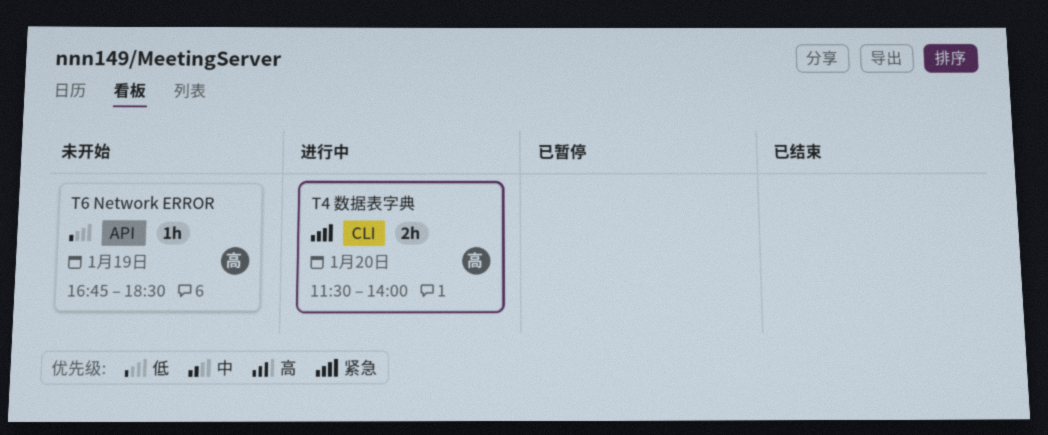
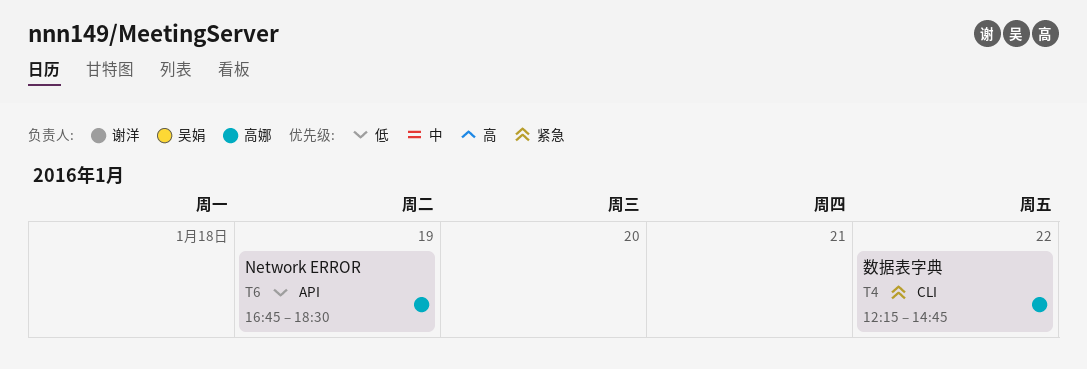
T4, day: Jan 20 -> Jan 22
T4, begins: 11:30 -> 12:15
T4, ends: 14:00 -> 14:45

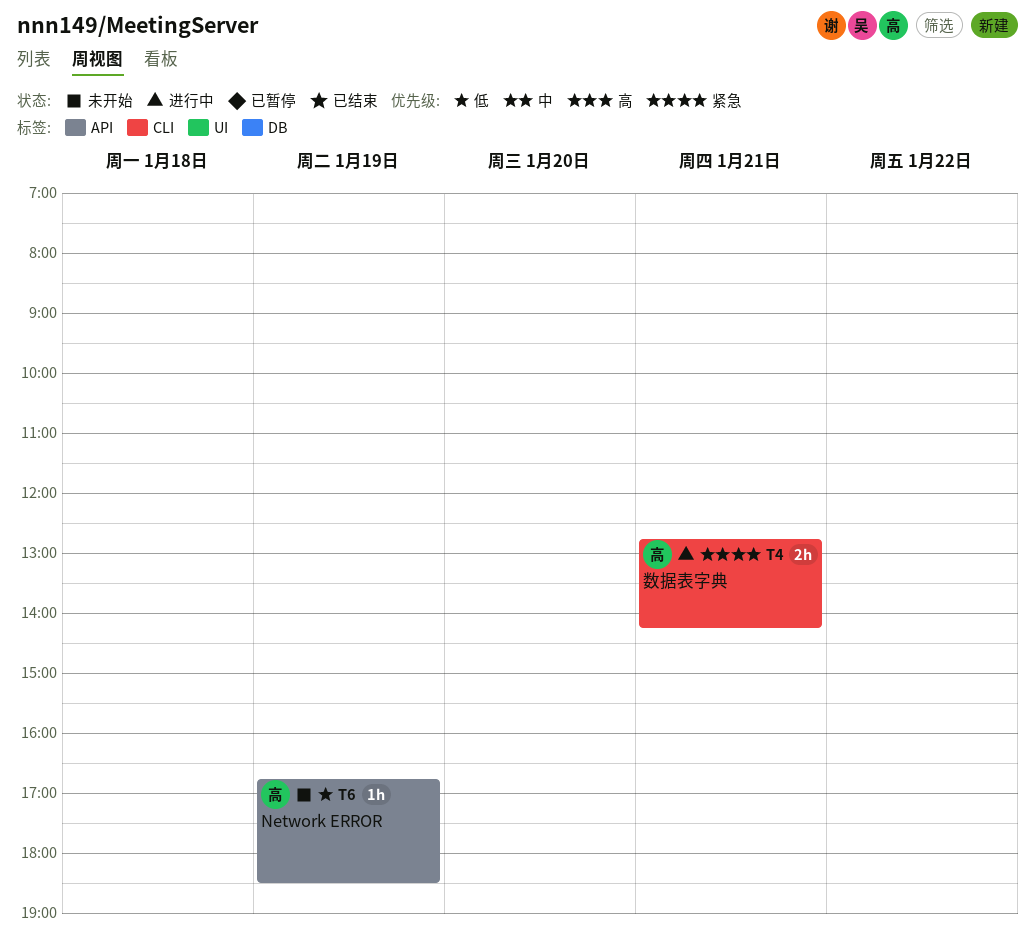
T4, day: Jan 22 -> Jan 21
T4, begins: 12:15 -> 12:45
T4, ends: 14:45 -> 14:15

